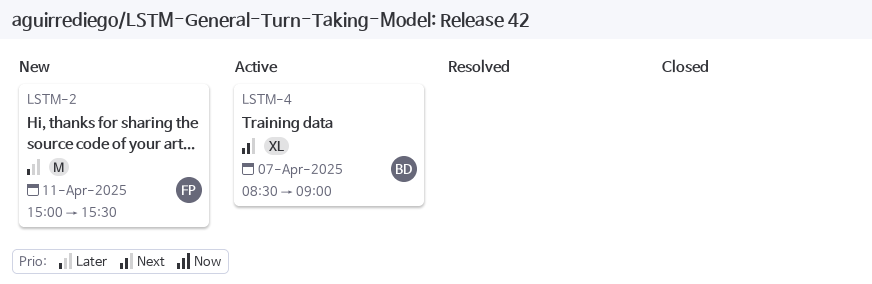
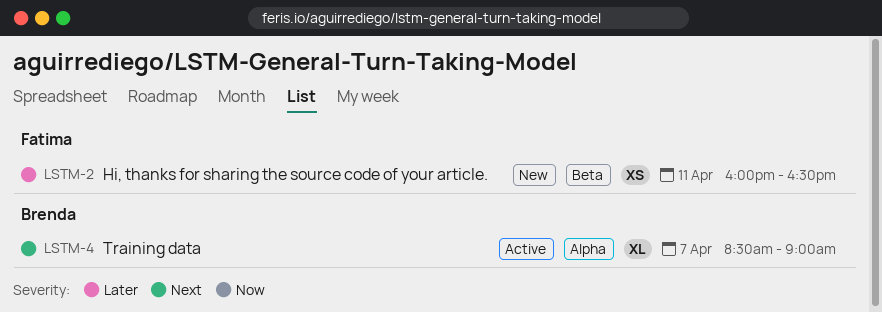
LSTM-2, estimate: M -> XS
LSTM-2, begins: 15:00 -> 16:00
LSTM-2, ends: 15:30 -> 16:30

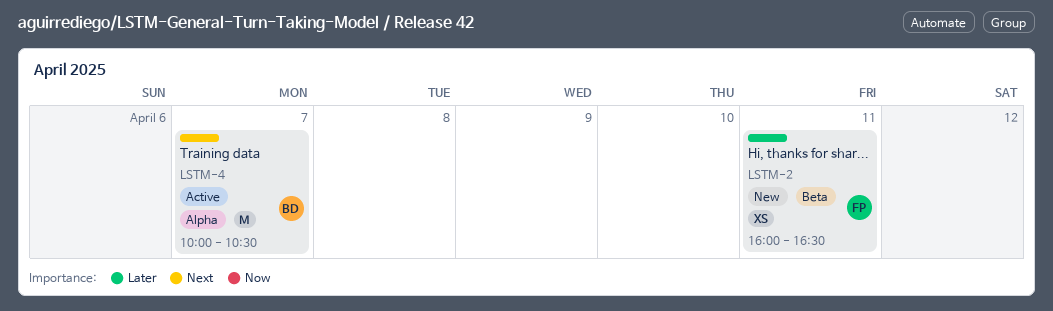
LSTM-4, estimate: XL -> M
LSTM-4, begins: 08:30 -> 10:00
LSTM-4, ends: 09:00 -> 10:30

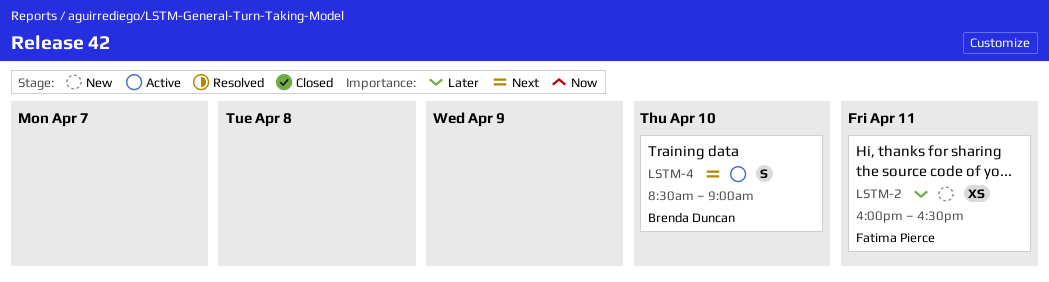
LSTM-4, estimate: M -> S
LSTM-4, day: Apr 7 -> Apr 10
LSTM-4, begins: 10:00 -> 08:30
LSTM-4, ends: 10:30 -> 09:00

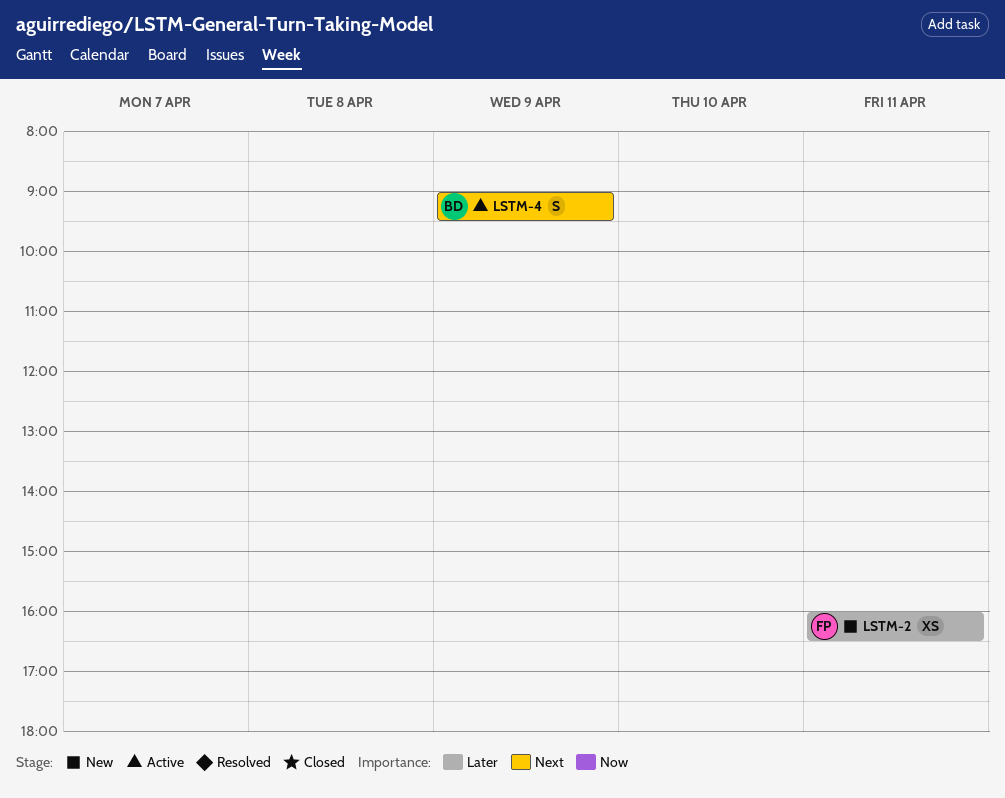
LSTM-4, day: Apr 10 -> Apr 9
LSTM-4, begins: 08:30 -> 09:00
LSTM-4, ends: 09:00 -> 09:30

